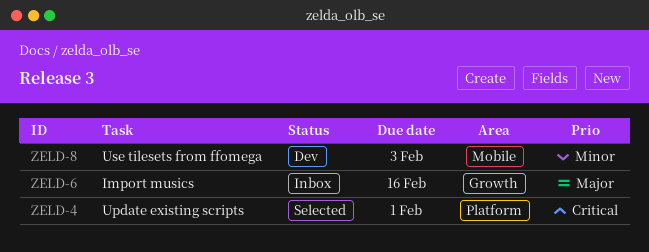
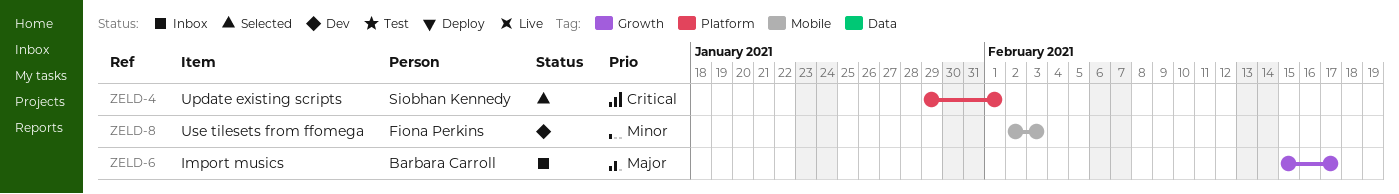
ZELD-6, due: Feb 16 -> Feb 17

